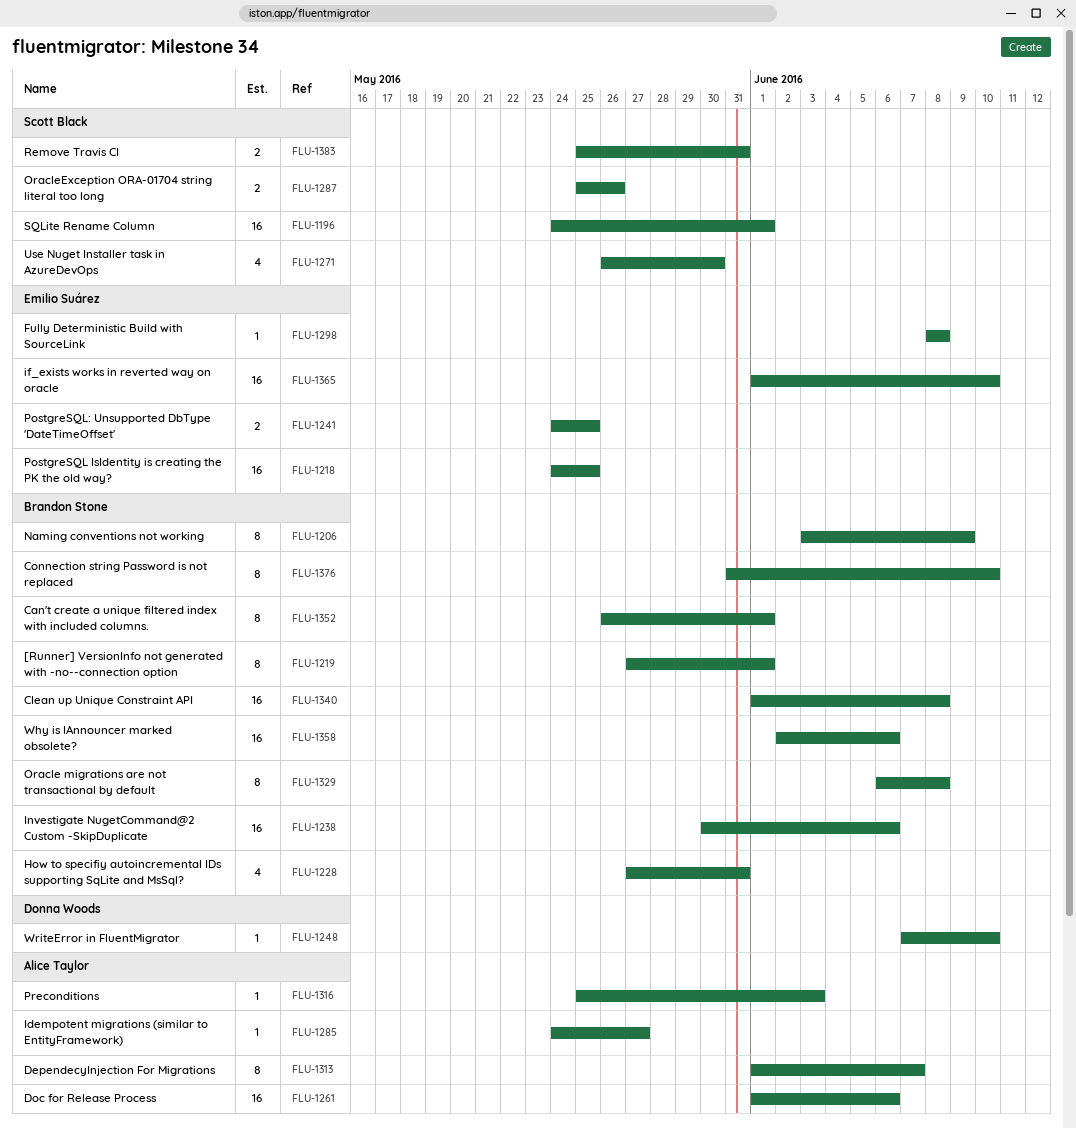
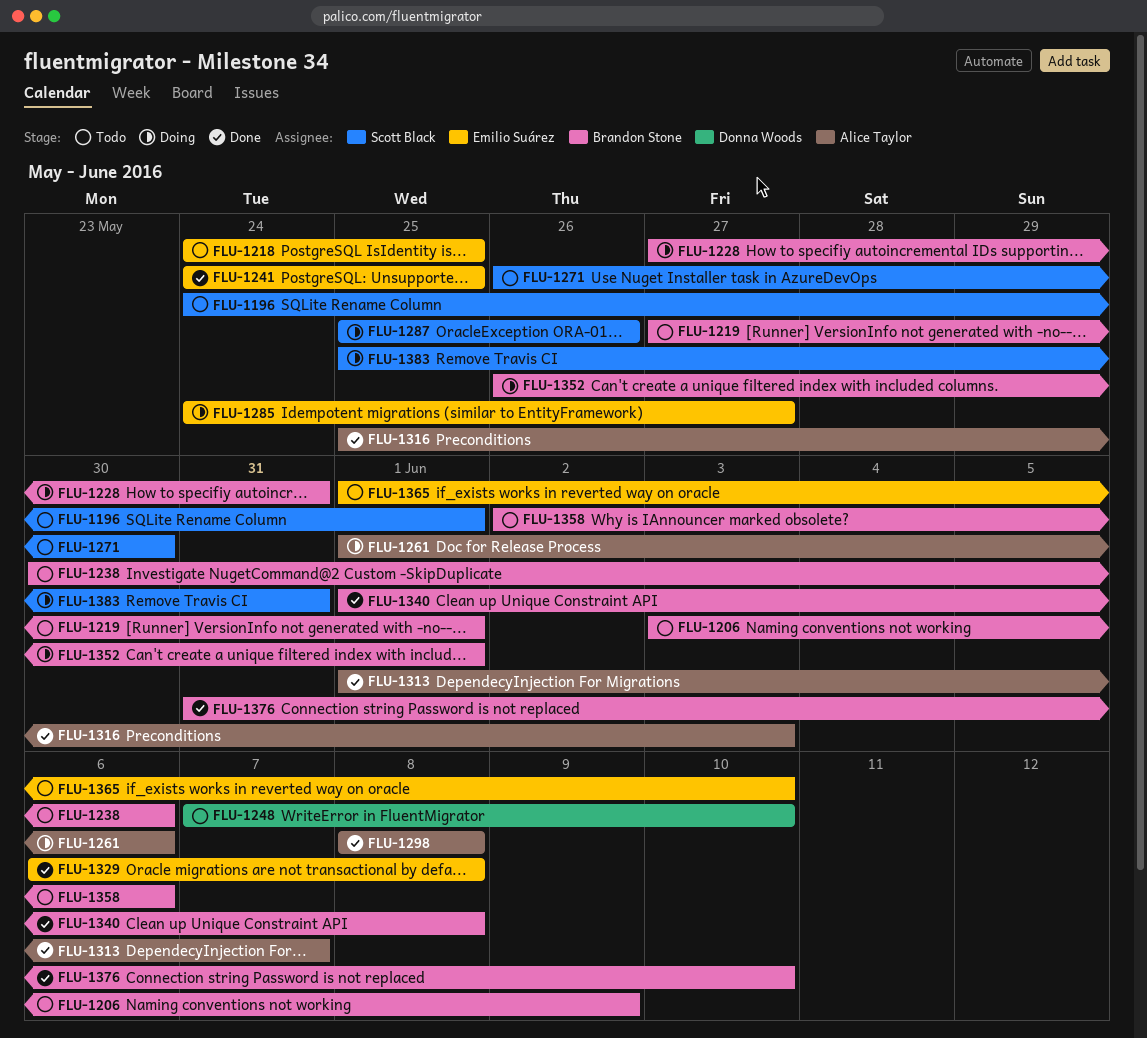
FLU-1285, owner: Alice Taylor -> Emilio Suárez
FLU-1298, owner: Emilio Suárez -> Alice Taylor
FLU-1329, owner: Brandon Stone -> Emilio Suárez

